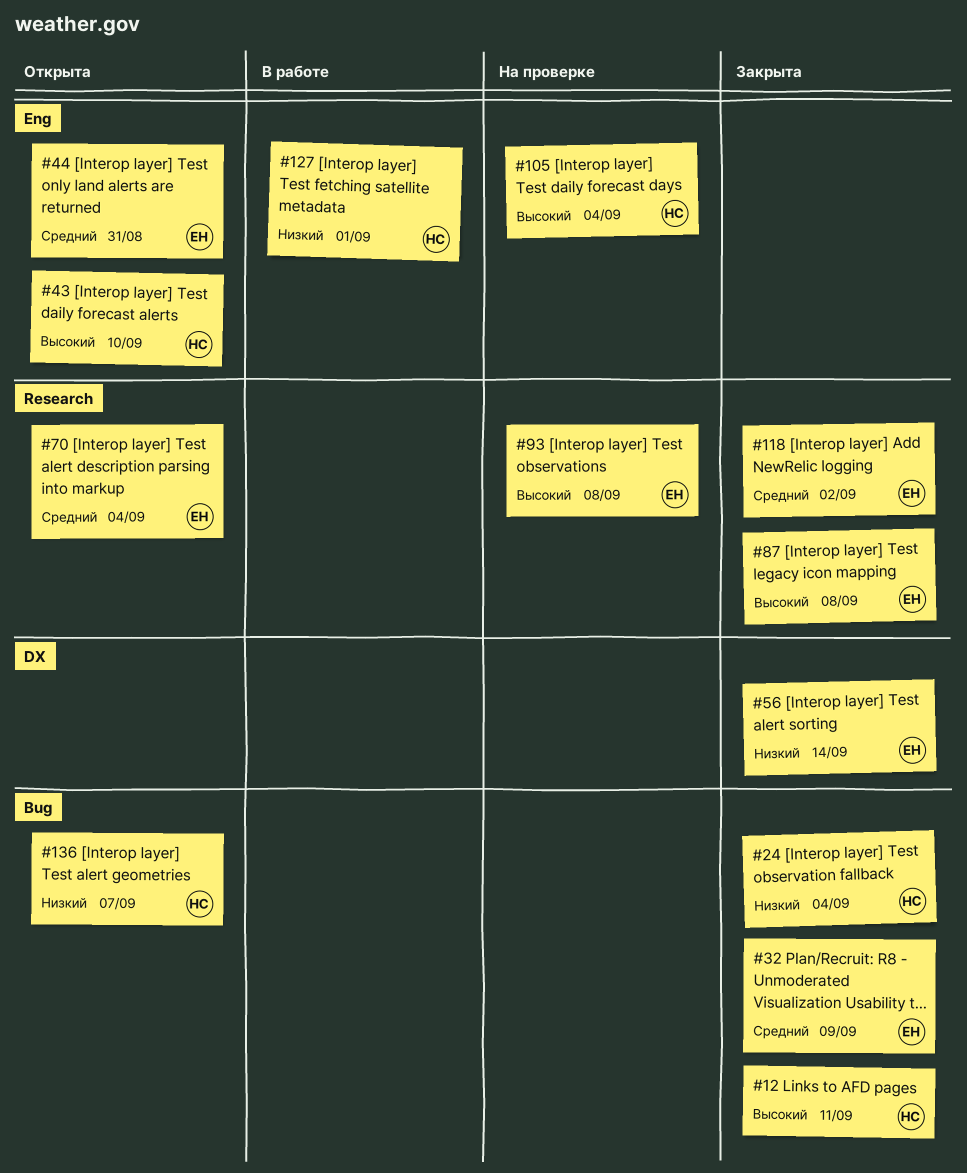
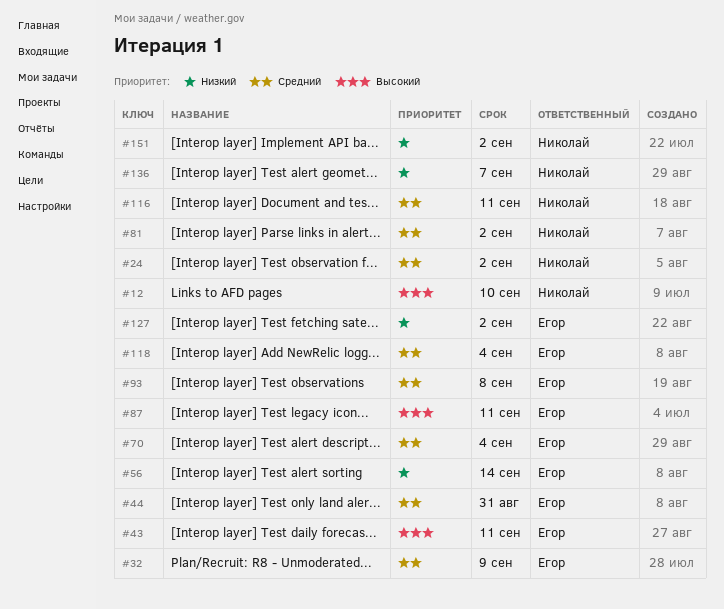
#12, due: Sep 11 -> Sep 10
#24, priority: Низкий -> Средний
#24, due: Sep 4 -> Sep 2
#43, owner: Николай -> Егор
#43, due: Sep 10 -> Sep 11
#81: none -> present
#87, due: Sep 8 -> Sep 11
#93, priority: Высокий -> Средний
#105: present -> none
#116: none -> present
#118, due: Sep 2 -> Sep 4
#127, owner: Николай -> Егор
#127, due: Sep 1 -> Sep 2
#151: none -> present

